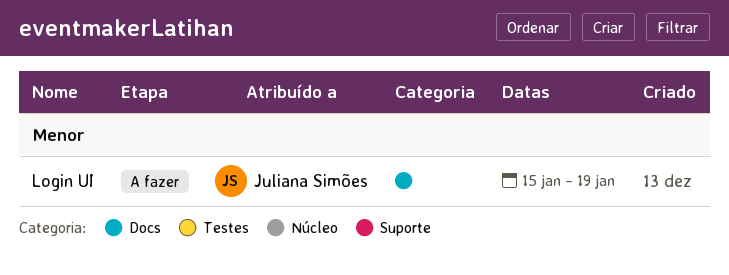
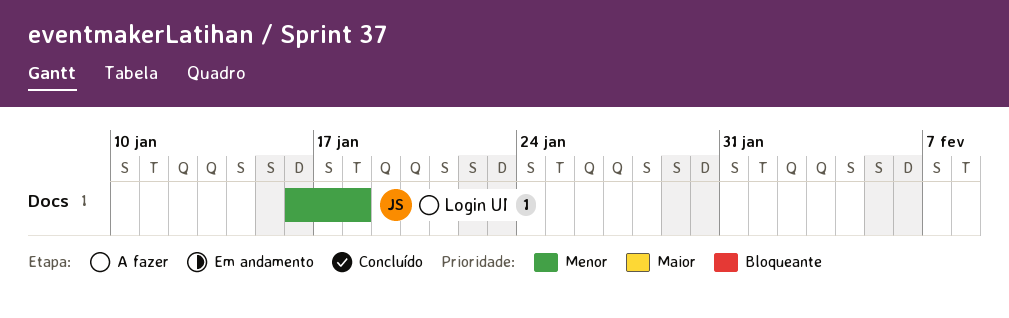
Login UI, start: Jan 15 -> Jan 16
Login UI, due: Jan 19 -> Jan 18

